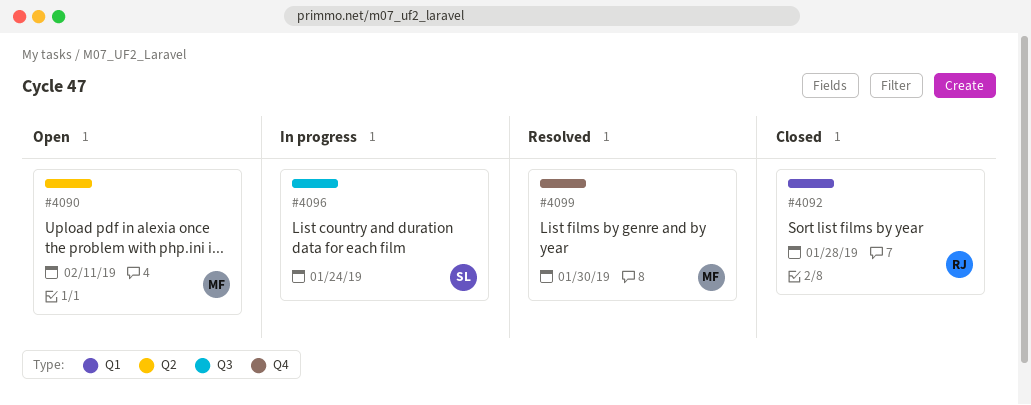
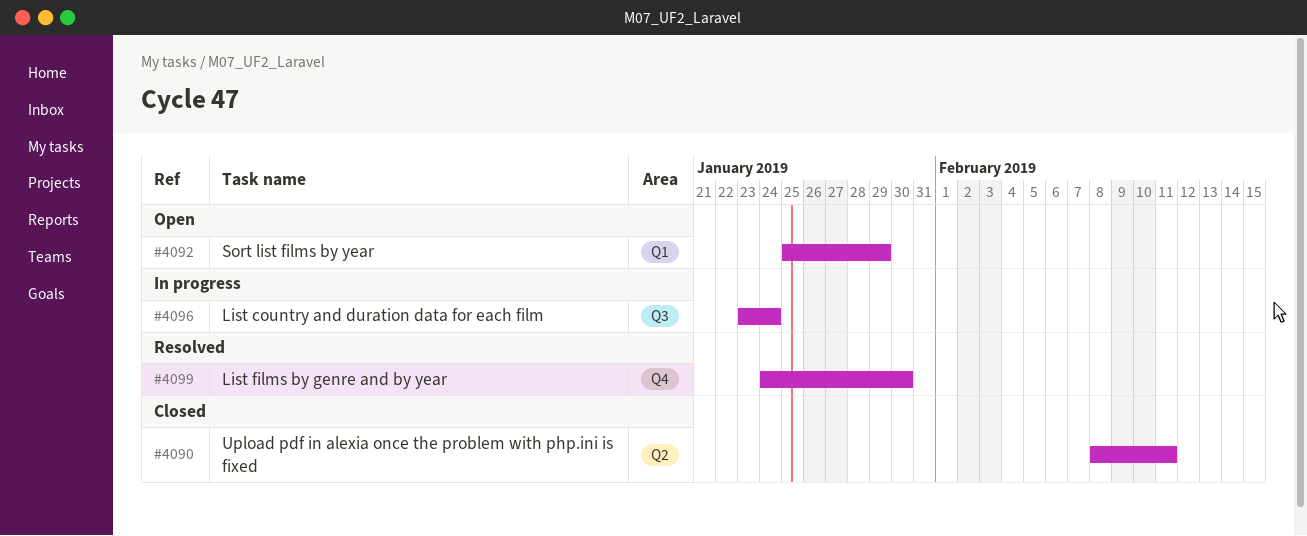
#4090, status: Open -> Closed
#4092, status: Closed -> Open
#4092, due: Jan 28 -> Jan 29

